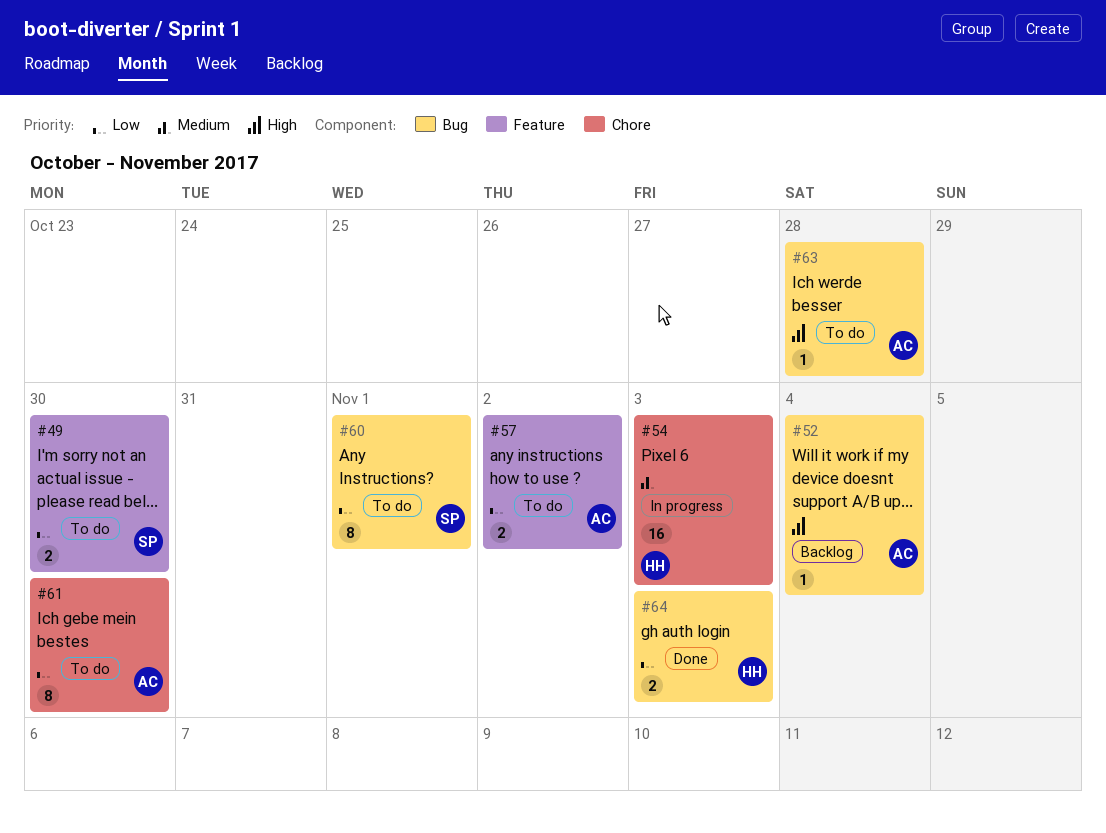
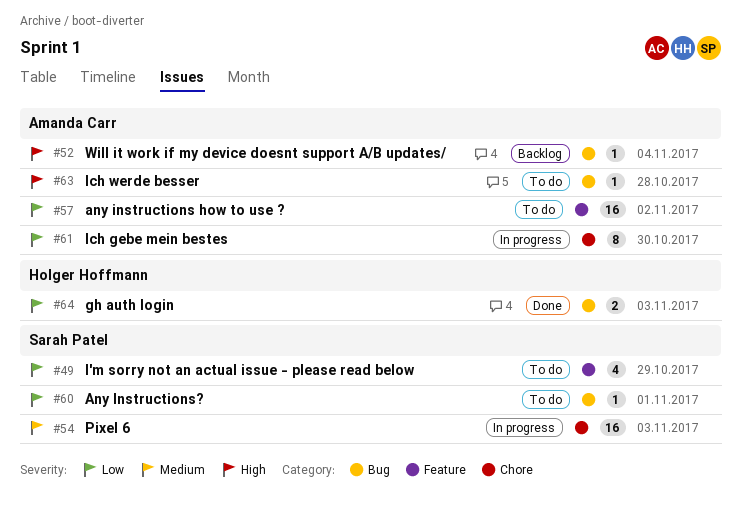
#49, estimate: 2 -> 4
#49, due: Oct 30 -> Oct 29
#54, owner: Holger Hoffmann -> Sarah Patel
#57, estimate: 2 -> 16
#60, estimate: 8 -> 1
#61, status: To do -> In progress

